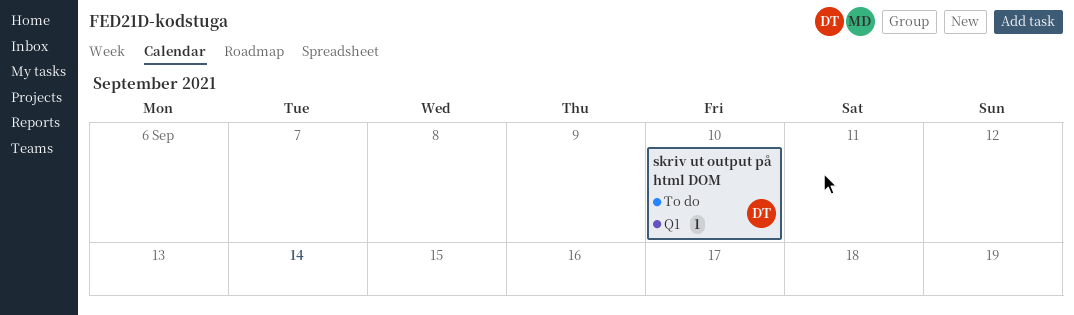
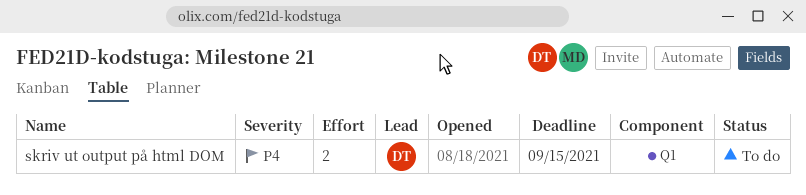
skriv ut output på html DOM, estimate: 1 -> 2
skriv ut output på html DOM, due: Sep 10 -> Sep 15

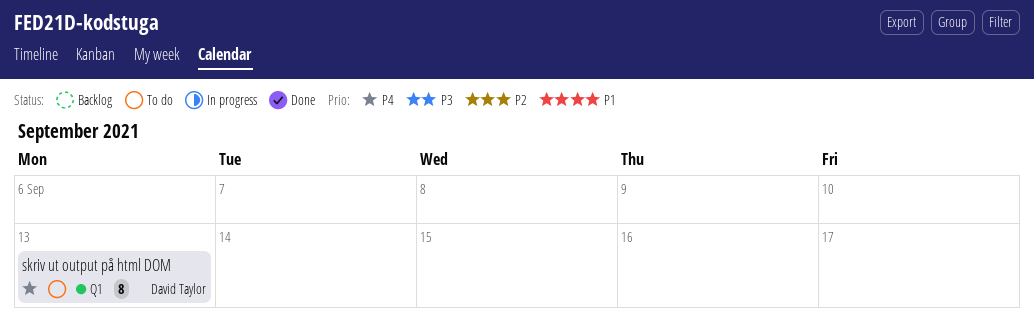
skriv ut output på html DOM, estimate: 2 -> 8
skriv ut output på html DOM, due: Sep 15 -> Sep 13

